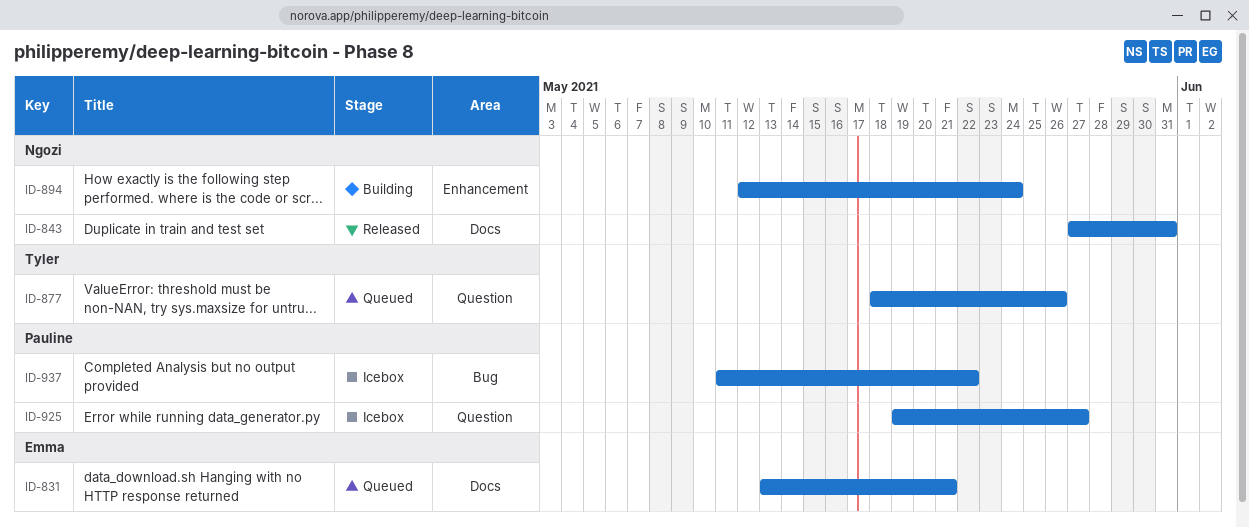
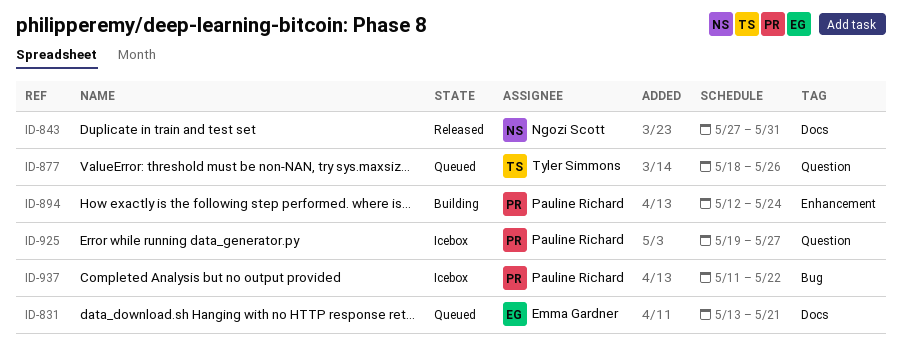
ID-894, owner: Ngozi Scott -> Pauline Richard

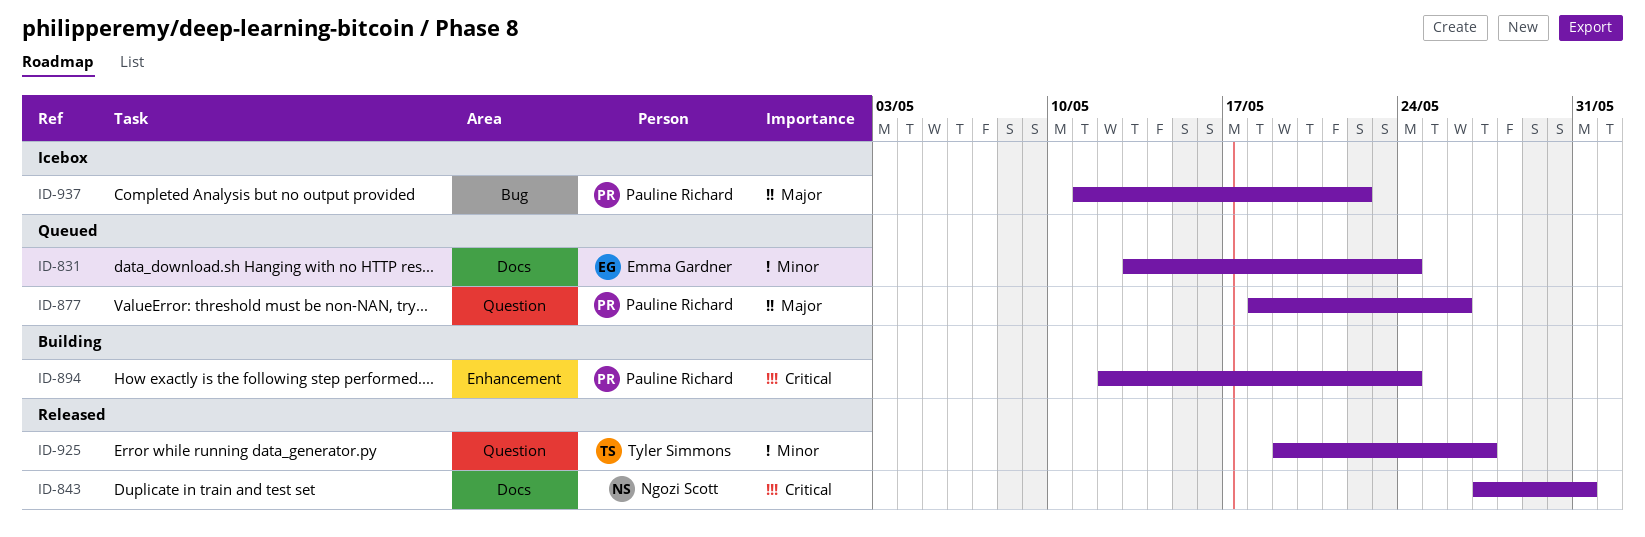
ID-831, due: May 21 -> May 24
ID-877, owner: Tyler Simmons -> Pauline Richard
ID-925, status: Icebox -> Released
ID-925, owner: Pauline Richard -> Tyler Simmons

